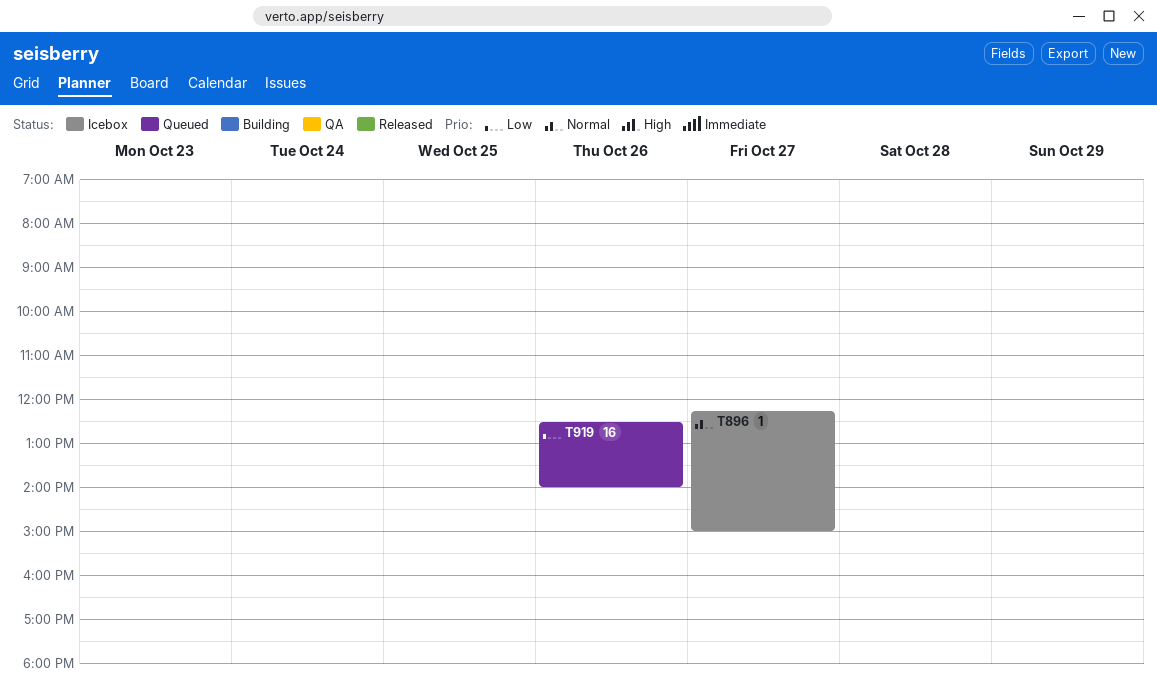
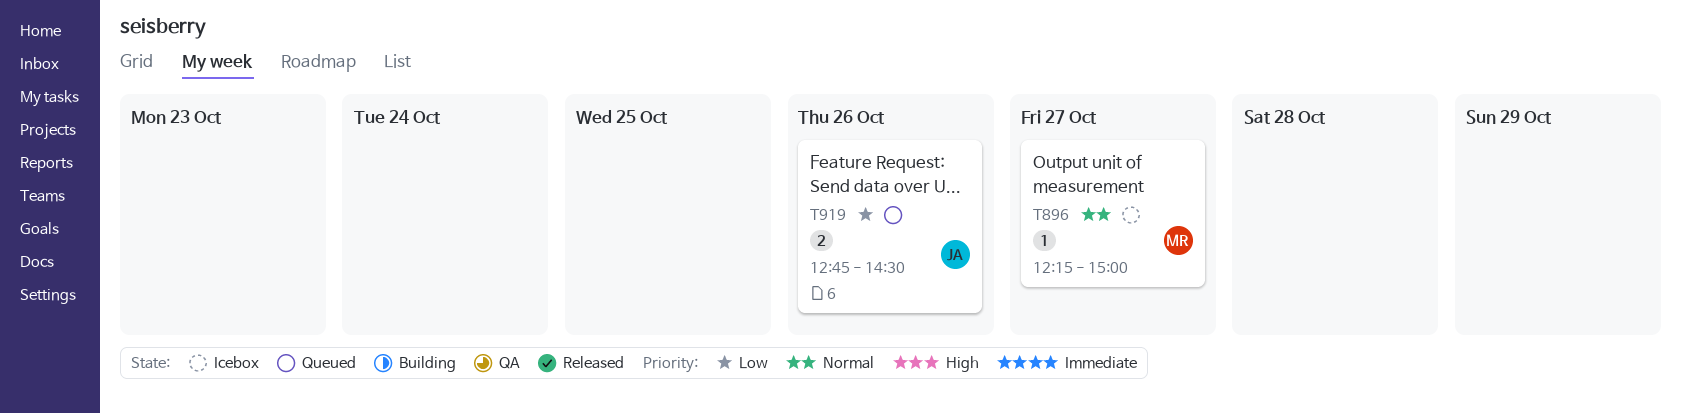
T919, estimate: 16 -> 2
T919, begins: 12:30 -> 12:45
T919, ends: 14:00 -> 14:30

